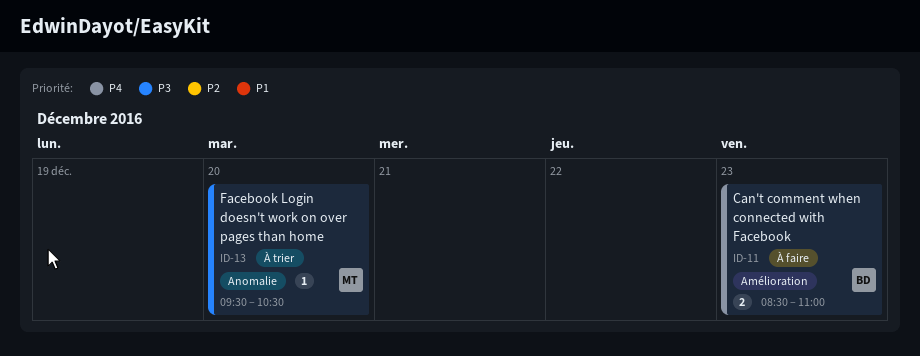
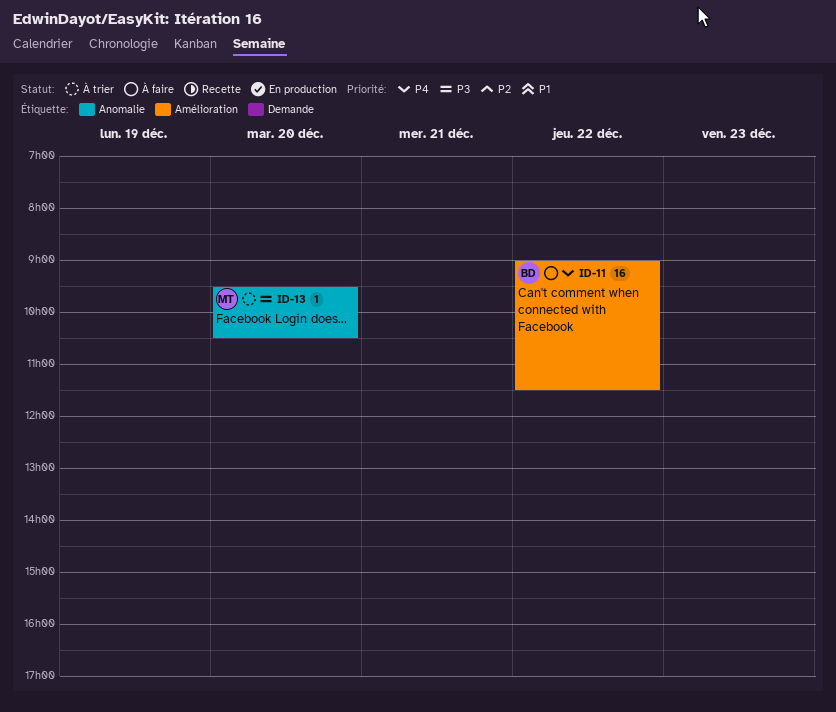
ID-11, estimate: 2 -> 16
ID-11, day: Dec 23 -> Dec 22
ID-11, begins: 08:30 -> 09:00
ID-11, ends: 11:00 -> 11:30

